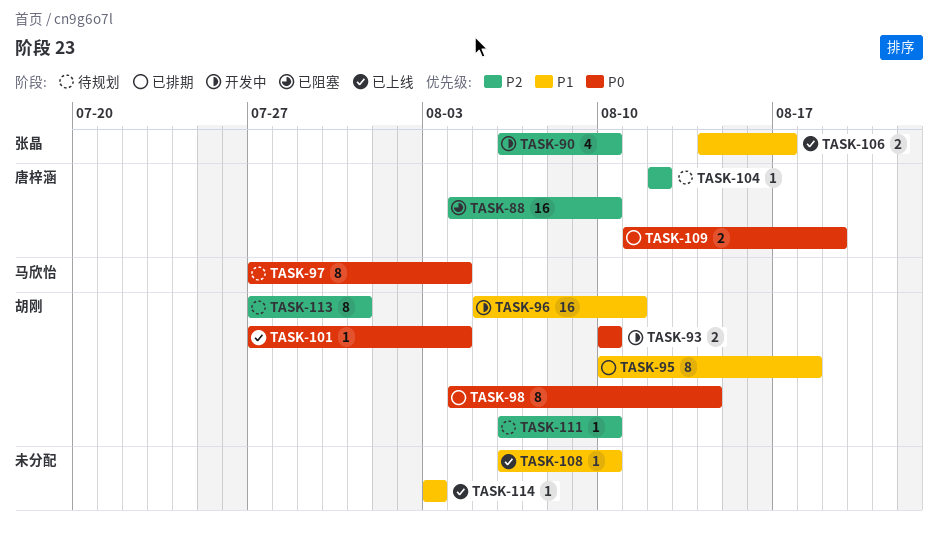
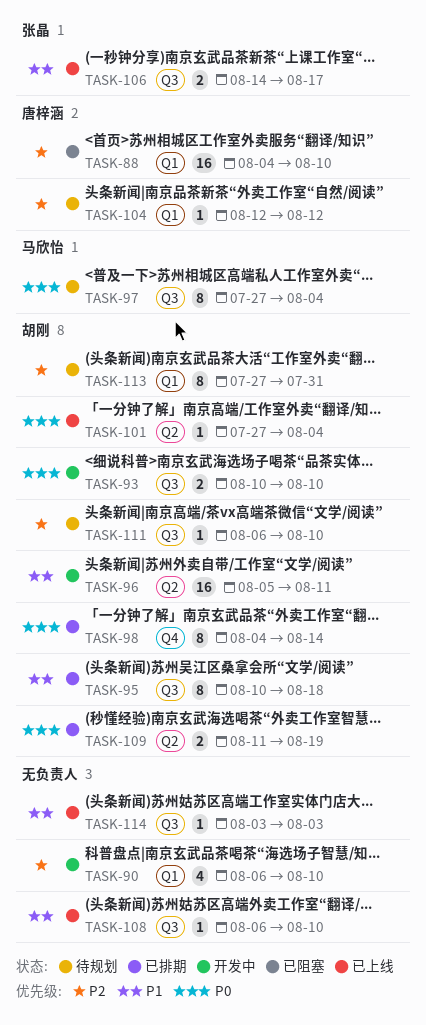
TASK-90, owner: 张晶 -> none
TASK-109, owner: 唐梓涵 -> 胡刚

